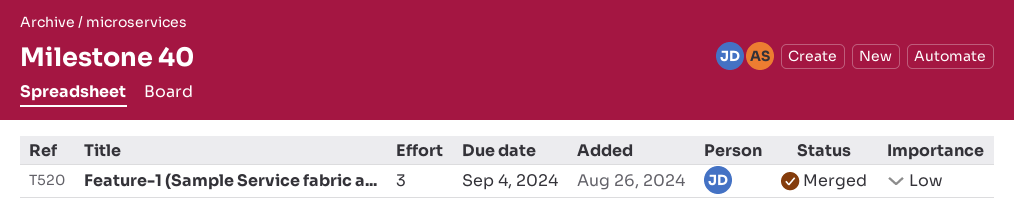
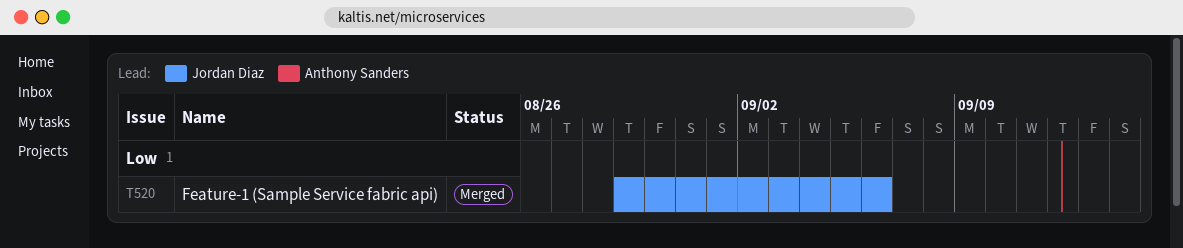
T520, due: Sep 4 -> Sep 6

